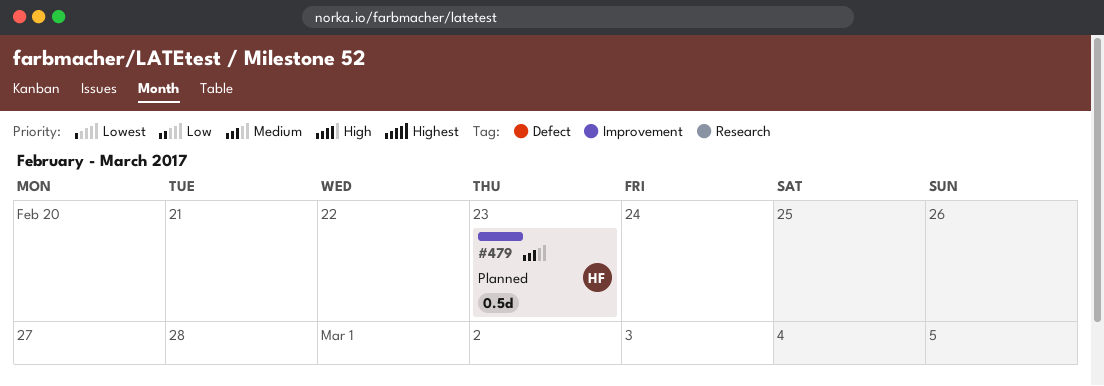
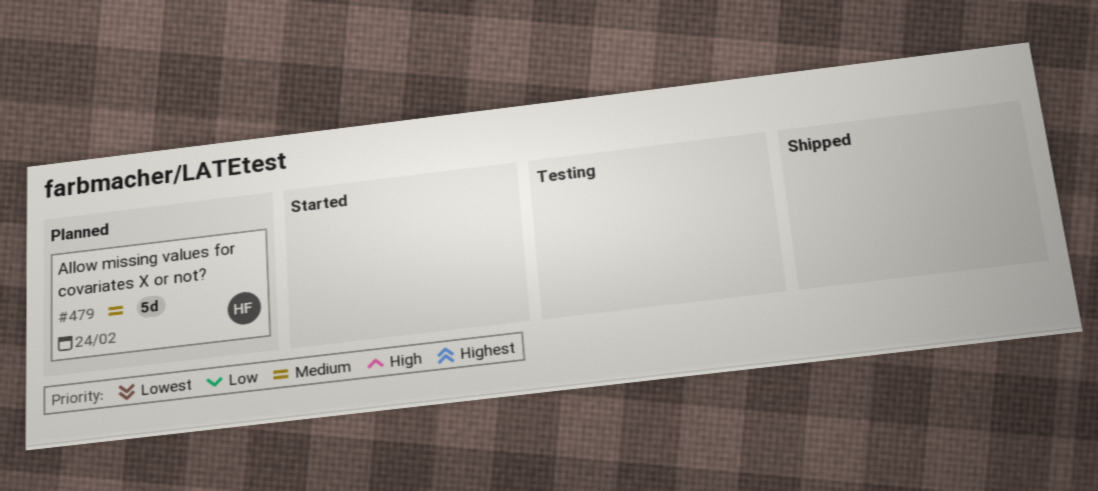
#479, estimate: 0.5d -> 5d
#479, due: Feb 23 -> Feb 24

